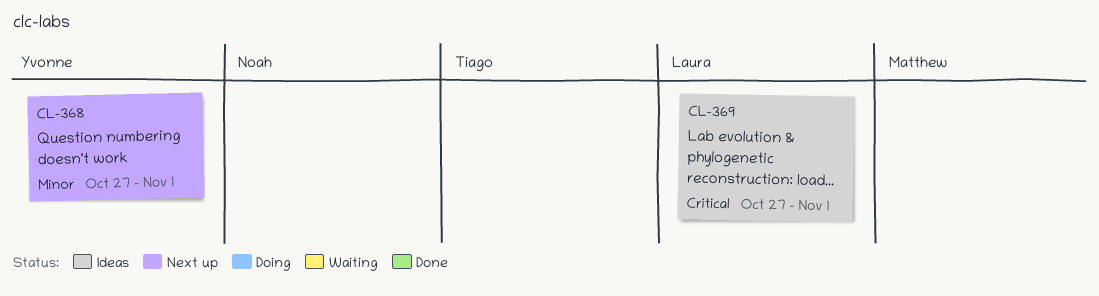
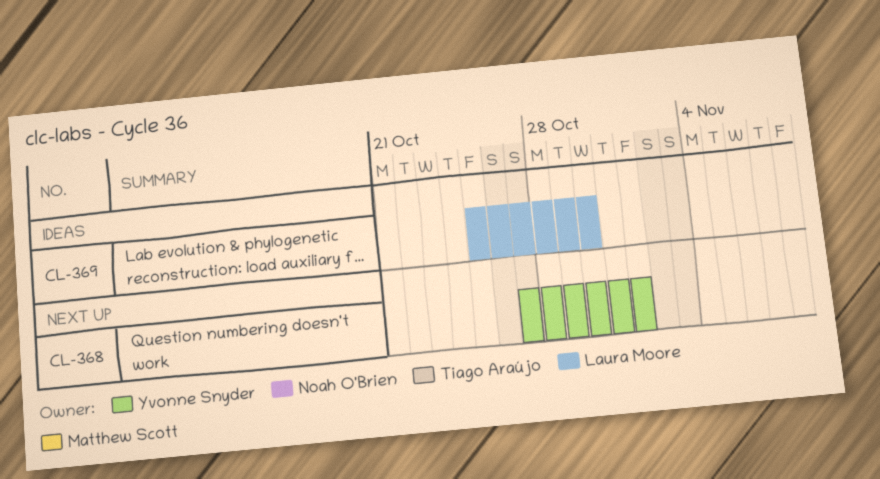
CL-369, start: Oct 27 -> Oct 25
CL-369, due: Nov 1 -> Oct 30

